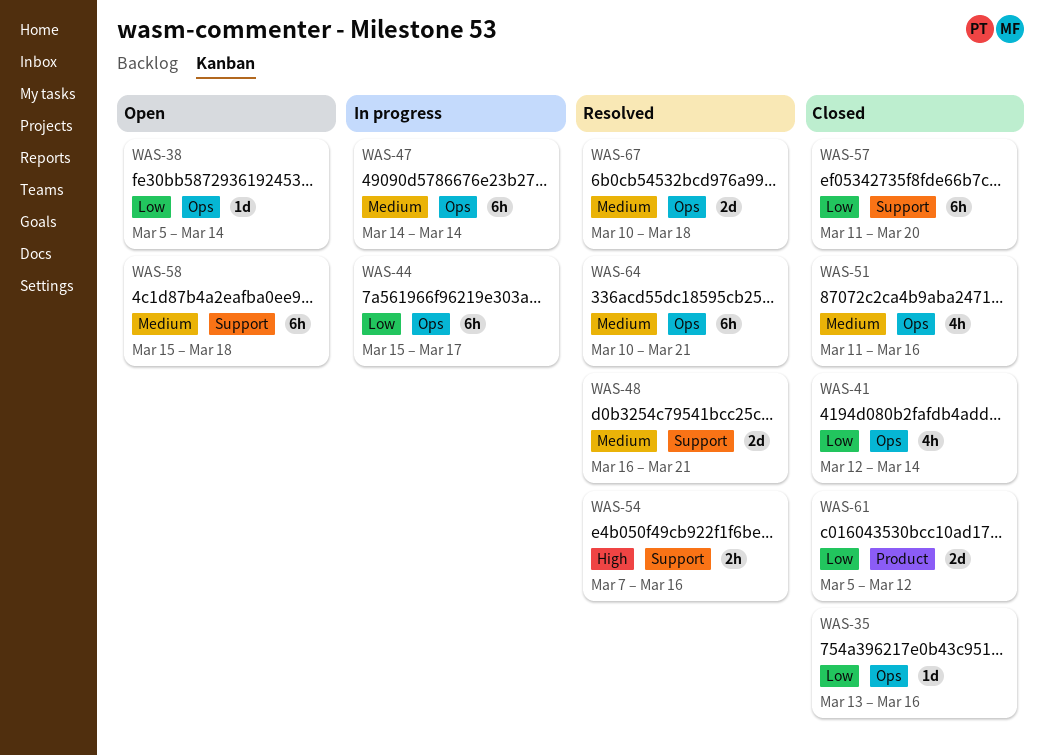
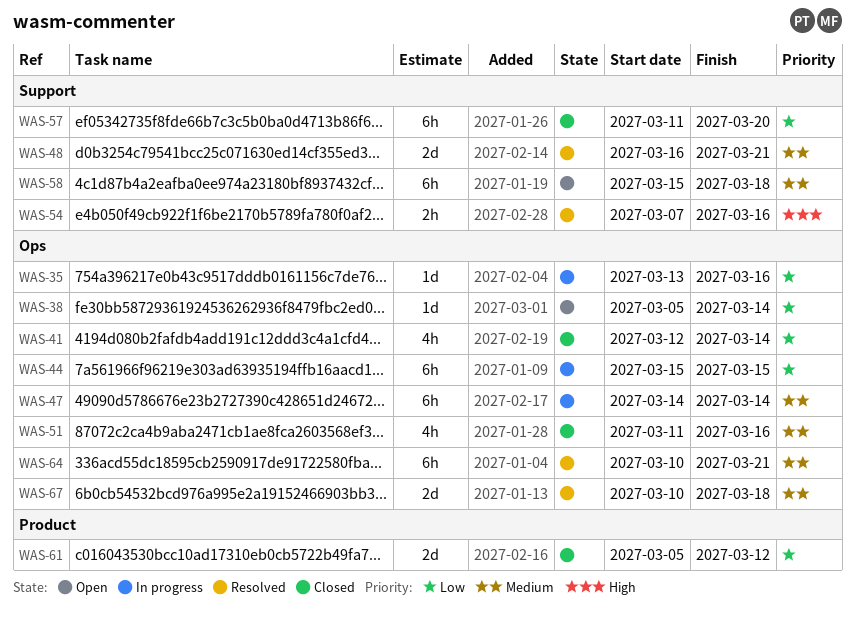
WAS-35, status: Closed -> In progress
WAS-44, due: Mar 17 -> Mar 15

